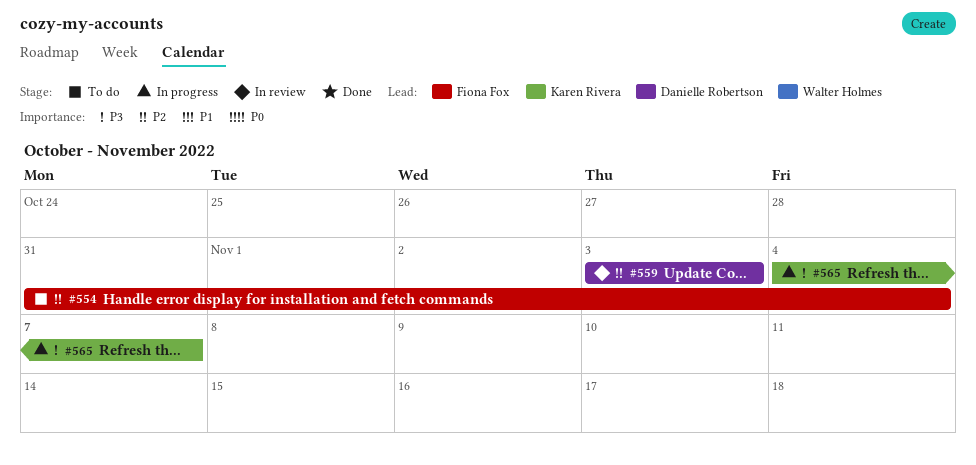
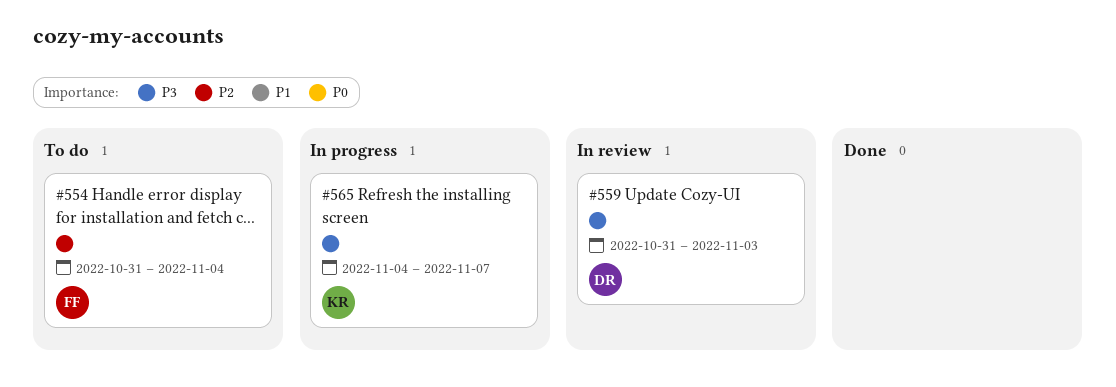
#559, priority: P2 -> P3
#559, start: Nov 3 -> Oct 31

